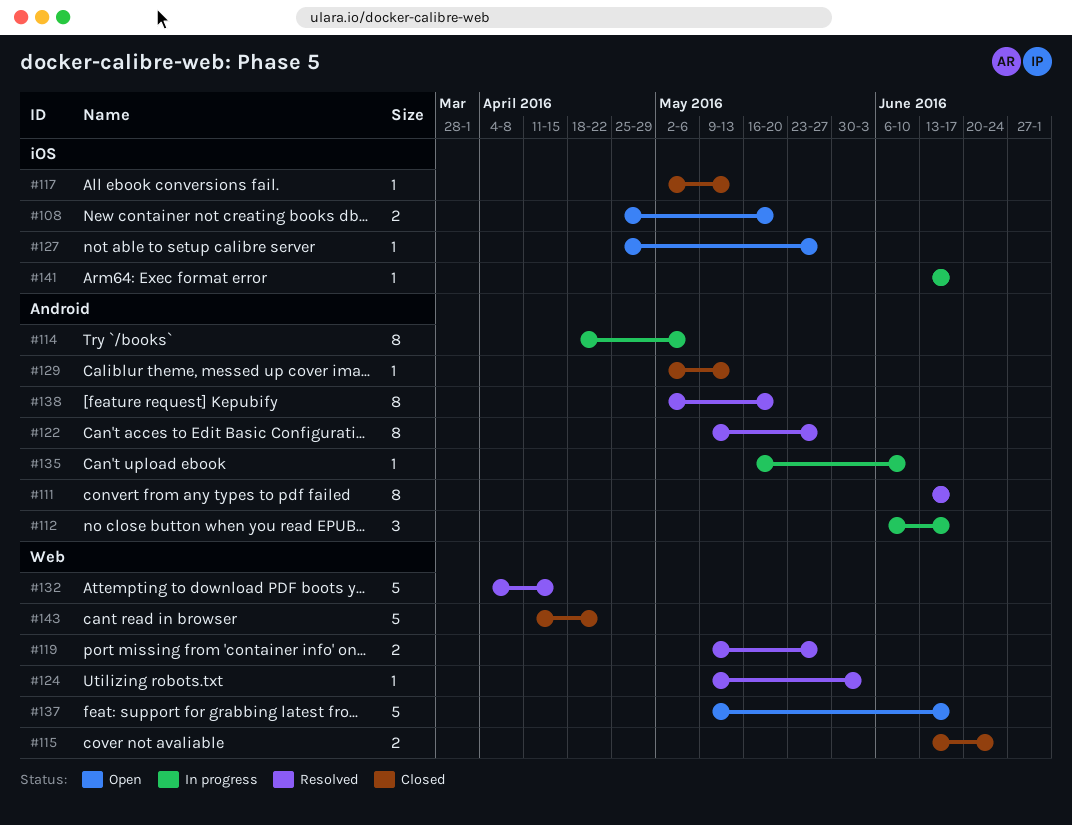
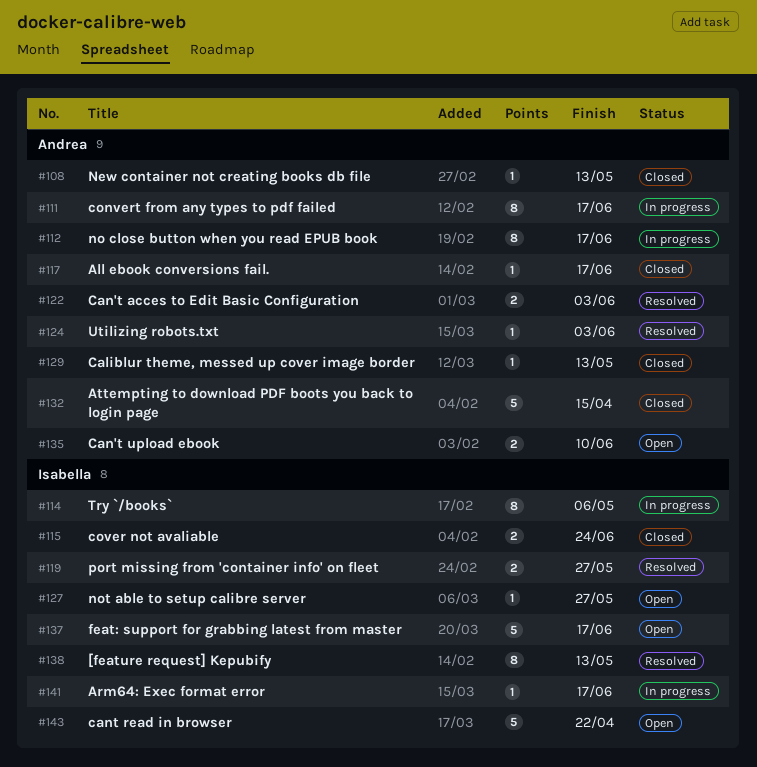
#108, status: Open -> Closed
#108, estimate: 2 -> 1
#108, due: May 20 -> May 13
#111, status: Resolved -> In progress
#112, estimate: 3 -> 8
#117, due: May 13 -> Jun 17
#122, estimate: 8 -> 2
#122, due: May 27 -> Jun 3
#132, status: Resolved -> Closed
#135, status: In progress -> Open
#135, estimate: 1 -> 2
#138, due: May 20 -> May 13
#143, status: Closed -> Open

